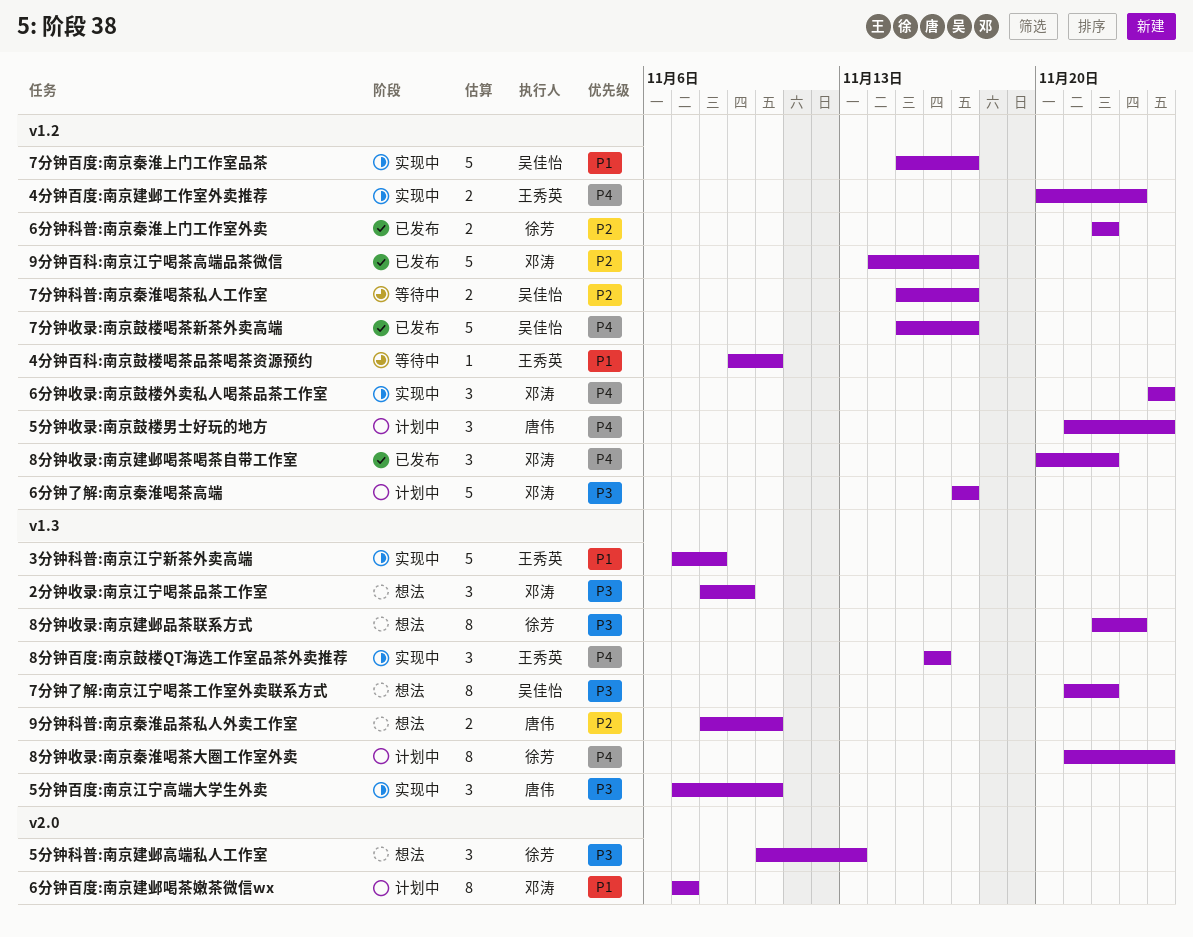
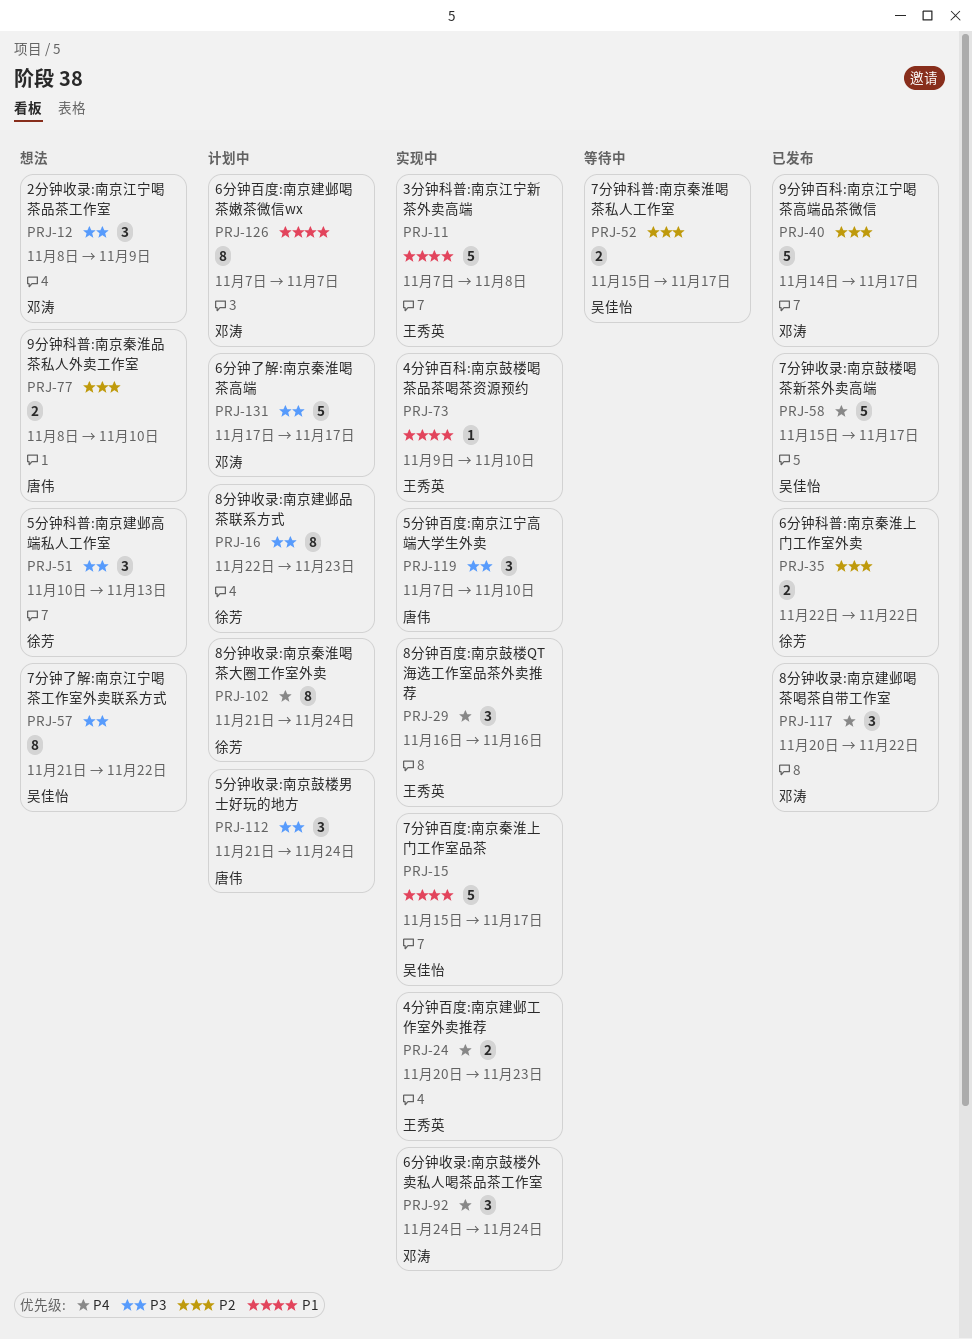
4分钟百科:南京鼓楼喝茶品茶喝茶资源预约, status: 等待中 -> 实现中
5分钟收录:南京鼓楼男士好玩的地方, priority: P4 -> P3
8分钟收录:南京建邺品茶联系方式, status: 想法 -> 计划中

